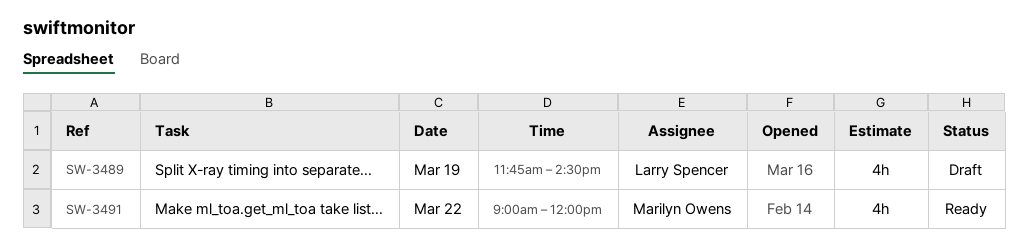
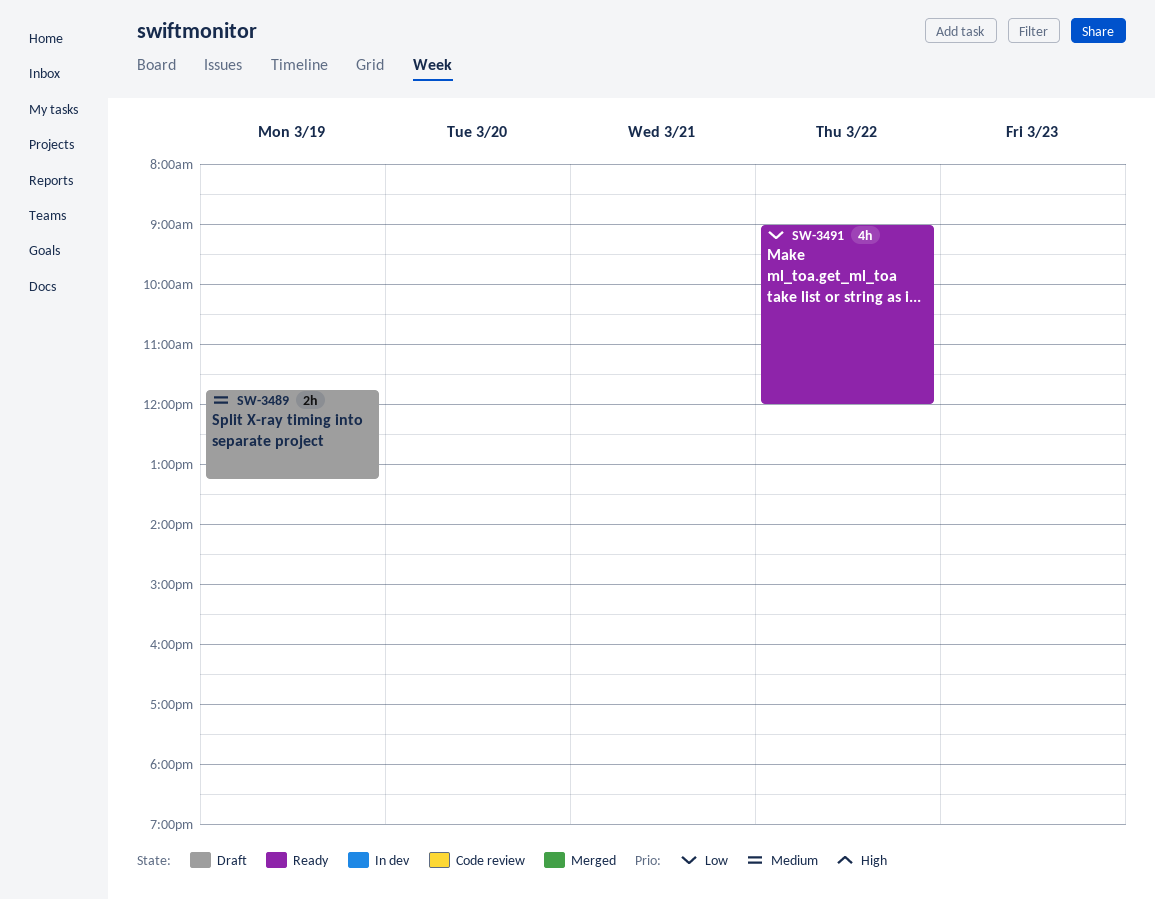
SW-3489, estimate: 4h -> 2h
SW-3489, ends: 14:30 -> 13:15

